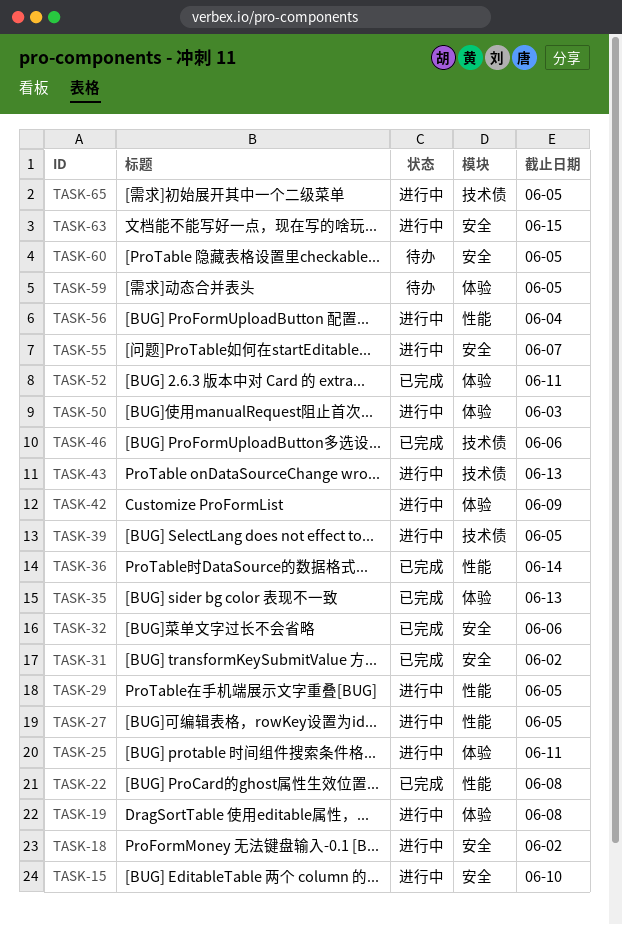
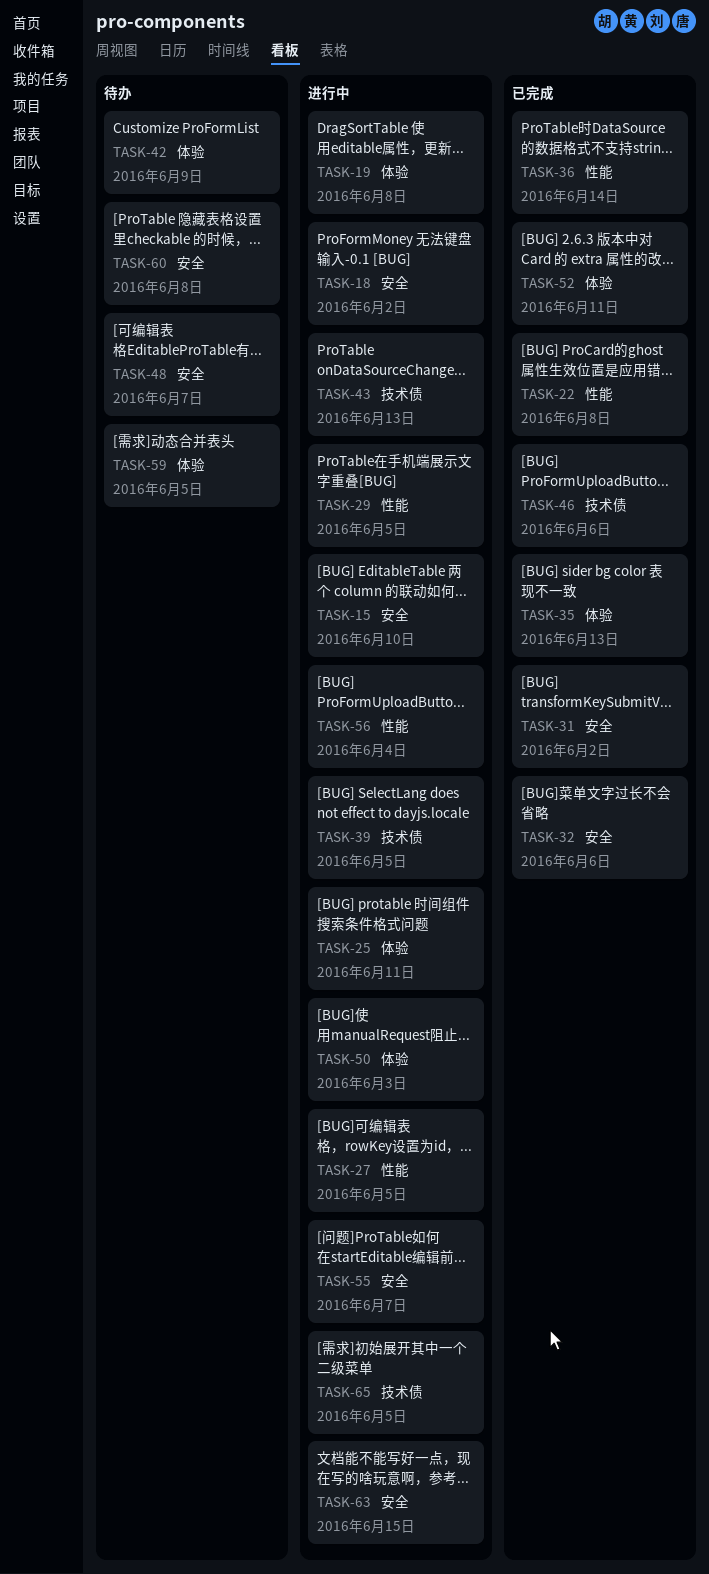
TASK-42, status: 进行中 -> 待办
TASK-48: none -> present
TASK-60, due: Jun 5 -> Jun 8

